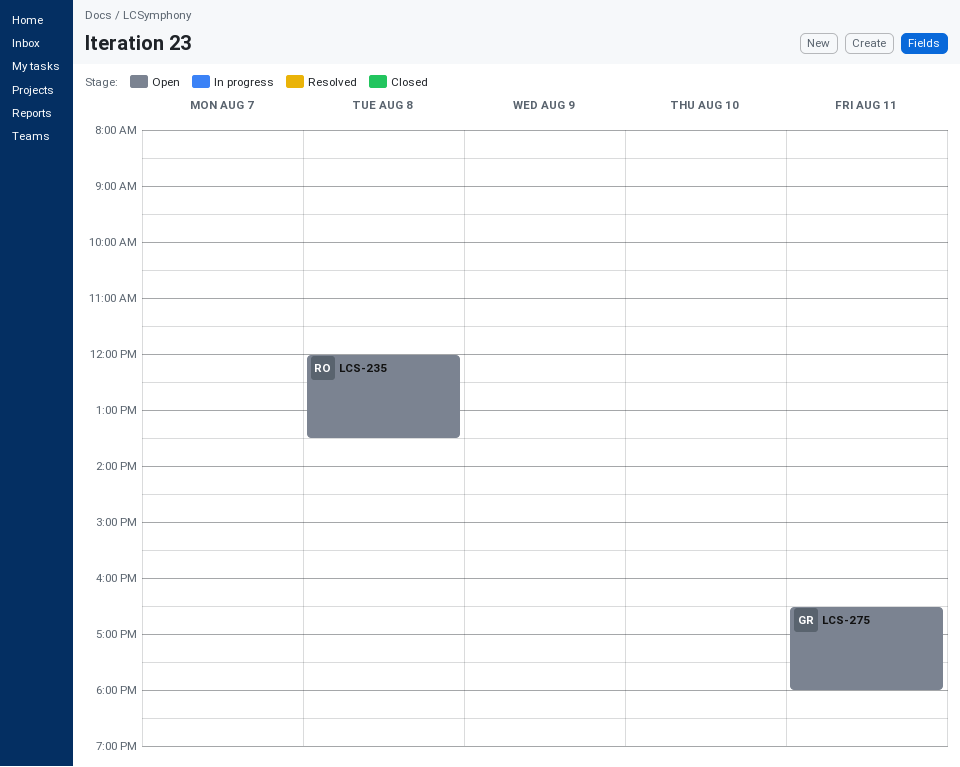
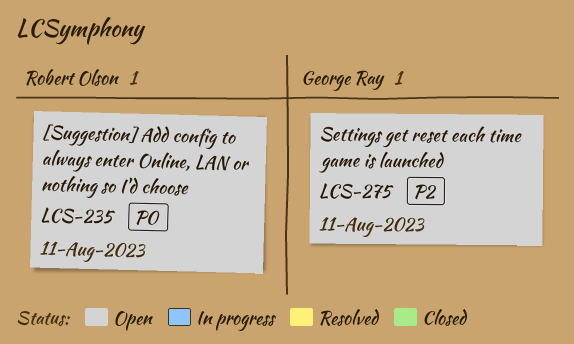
LCS-235, day: Aug 8 -> Aug 11

